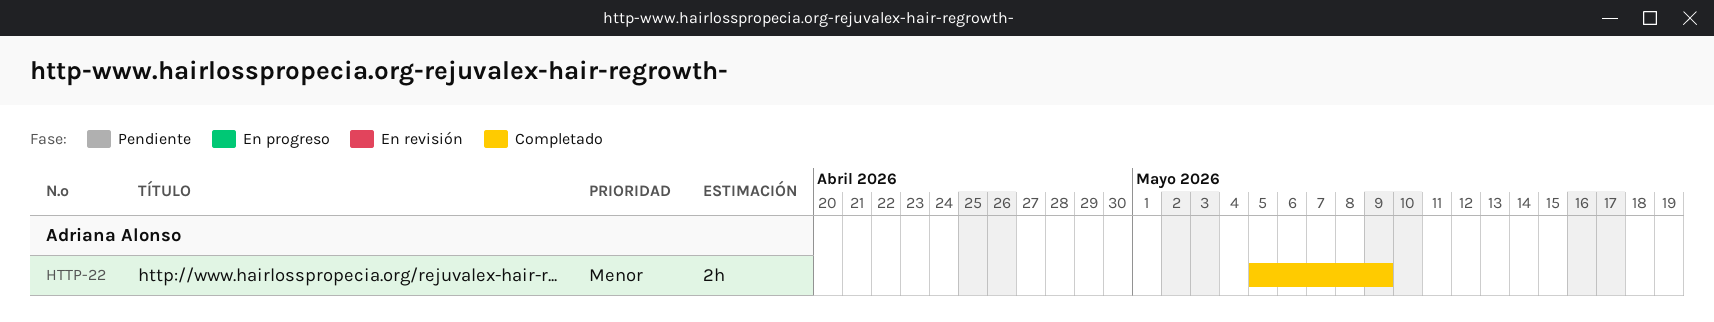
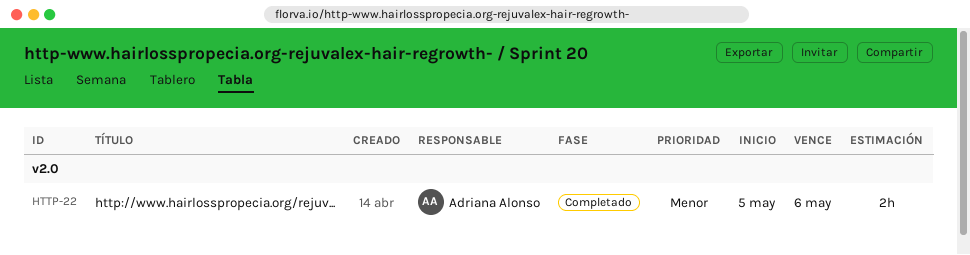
HTTP-22, due: May 9 -> May 6

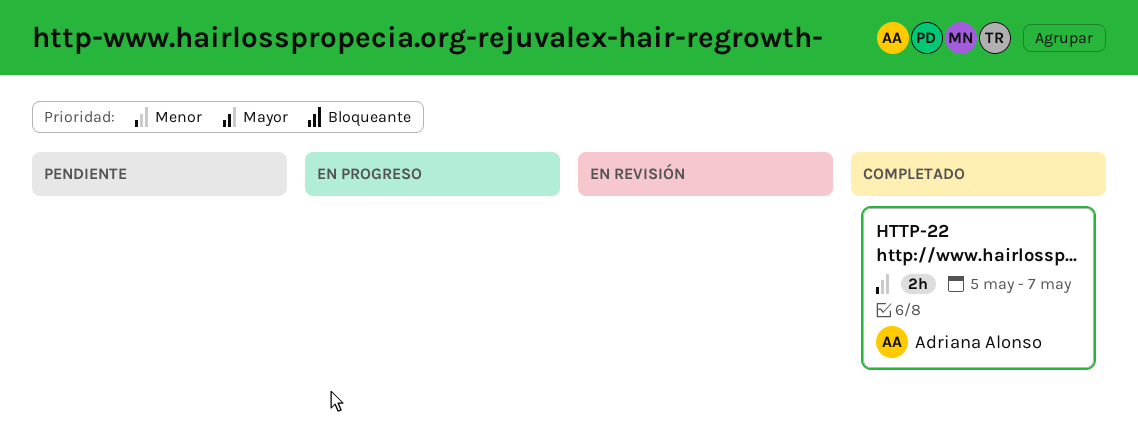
HTTP-22, due: May 6 -> May 7

